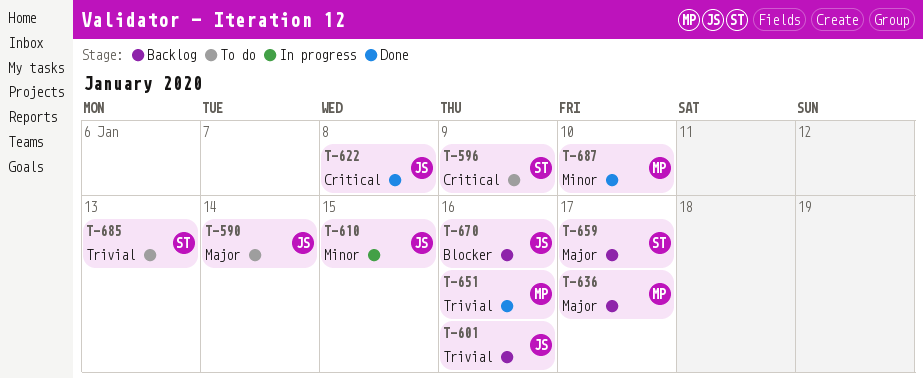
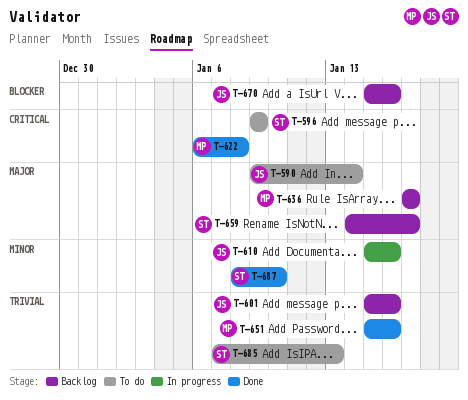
T-610, due: Jan 15 -> Jan 16
T-622, owner: JS -> MP
T-687, owner: MP -> ST

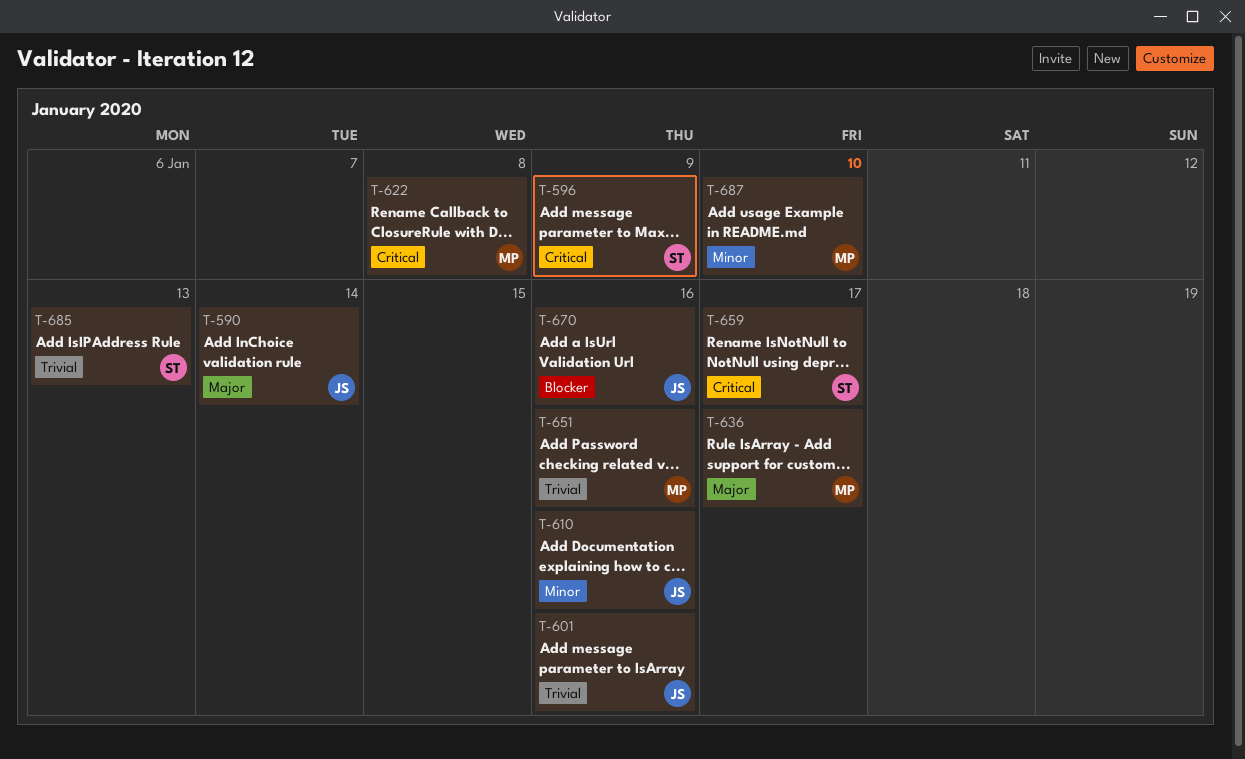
T-659, priority: Major -> Critical
T-687, owner: ST -> MP

